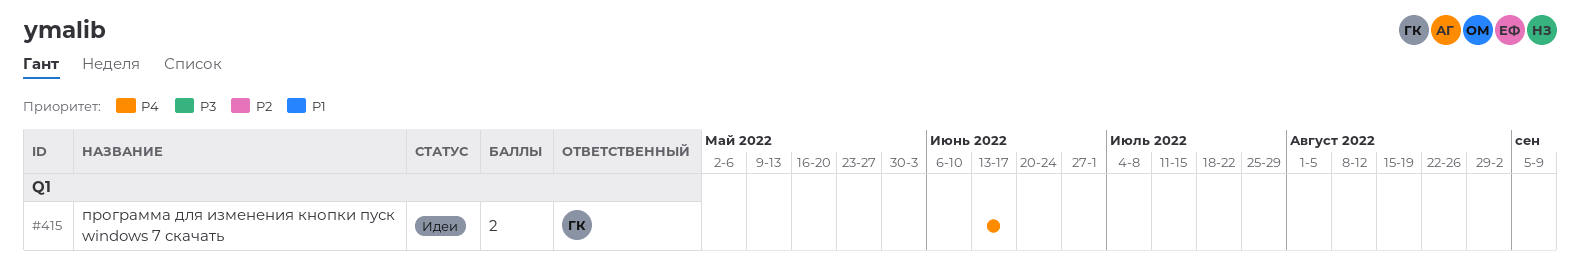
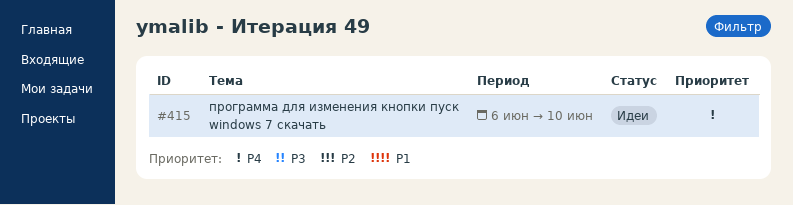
#415, start: Jun 13 -> Jun 6
#415, due: Jun 17 -> Jun 10

